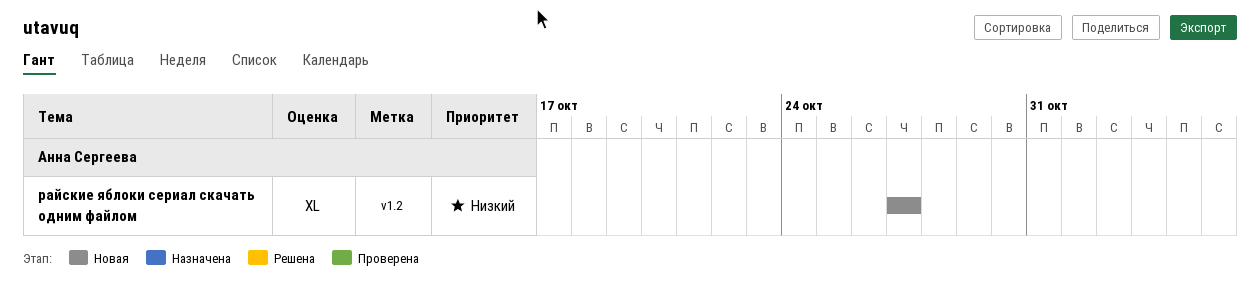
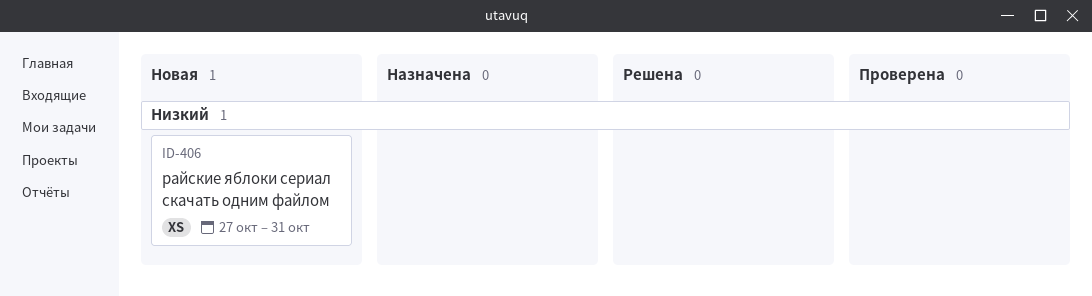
райские яблоки сериал скачать одним файлом, estimate: XL -> XS
райские яблоки сериал скачать одним файлом, due: Oct 27 -> Oct 31

